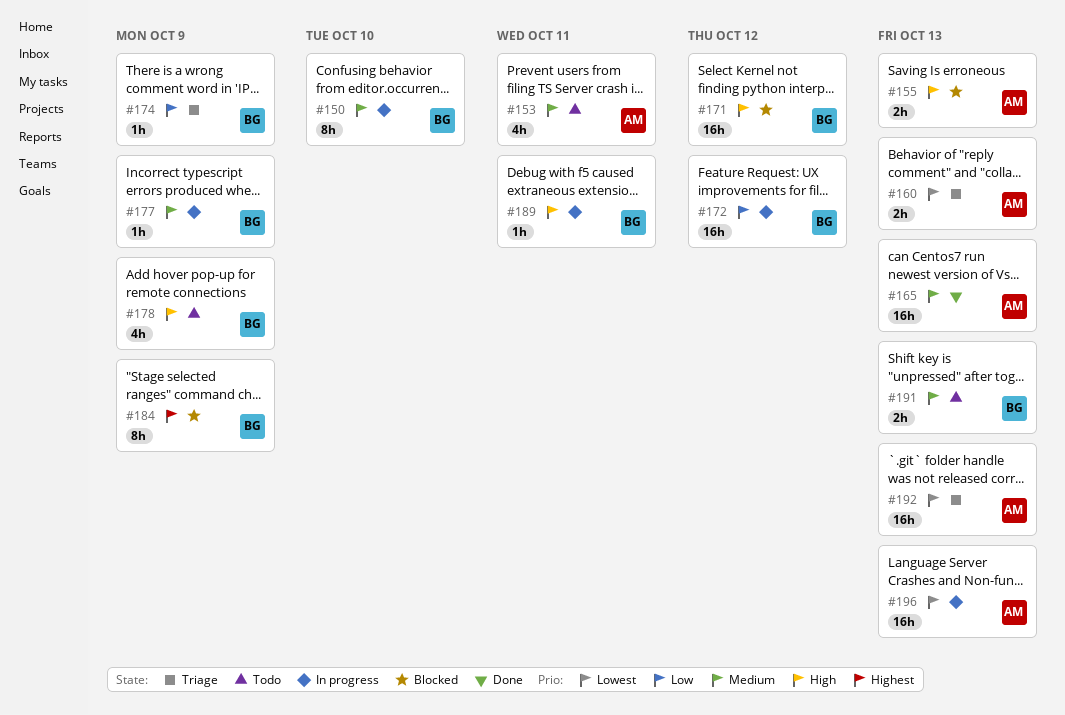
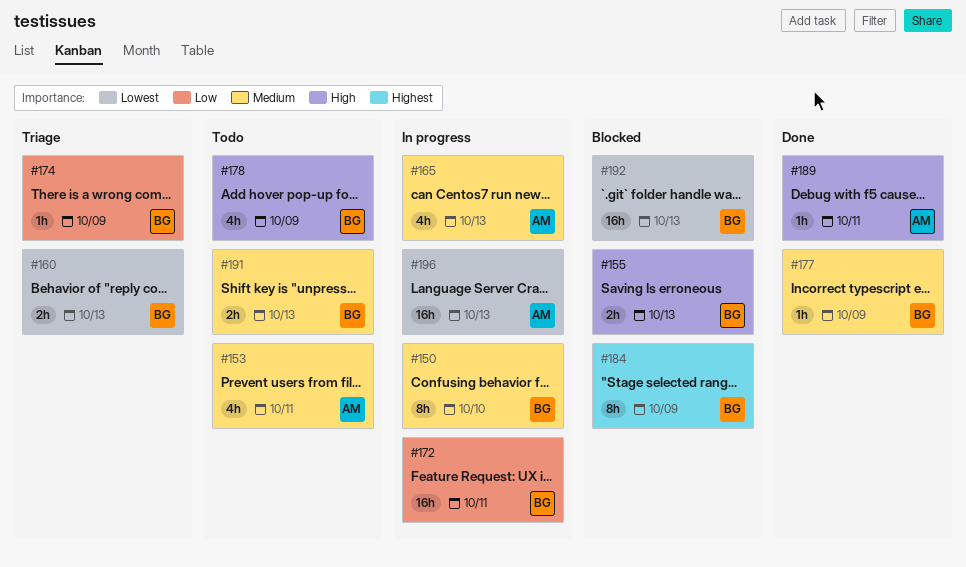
#155, owner: AM -> BG
#160, owner: AM -> BG
#165, status: Done -> In progress
#165, estimate: 16h -> 4h
#171: present -> none
#172, due: Oct 12 -> Oct 11
#177, status: In progress -> Done
#189, status: In progress -> Done
#189, owner: BG -> AM
#192, status: Triage -> Blocked
#192, owner: AM -> BG

